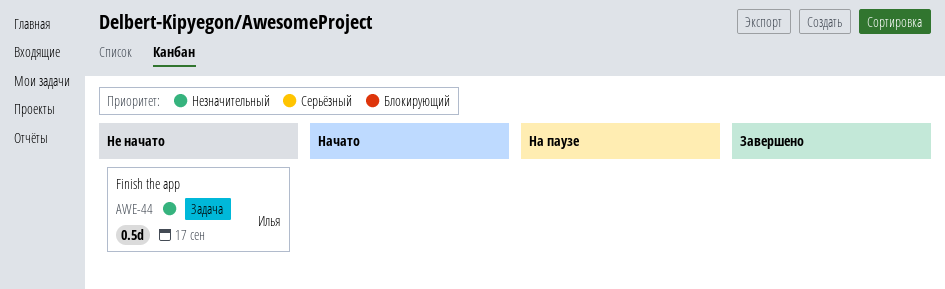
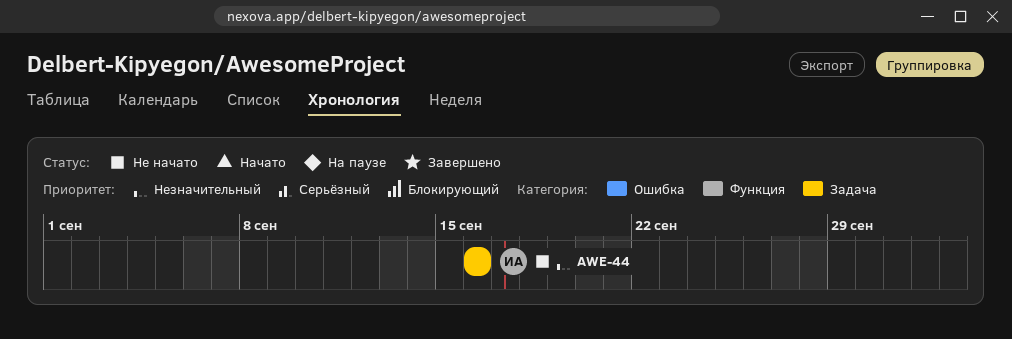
AWE-44, due: Sep 17 -> Sep 16

